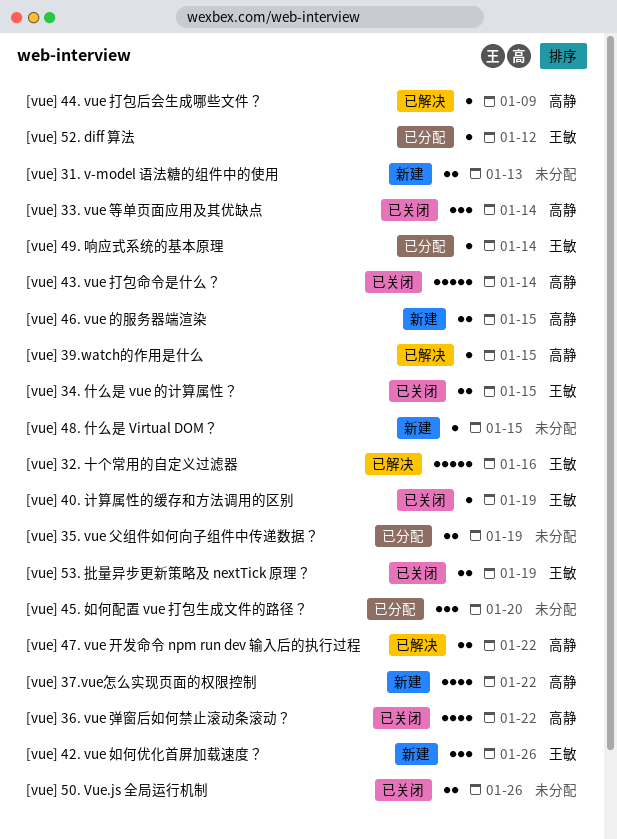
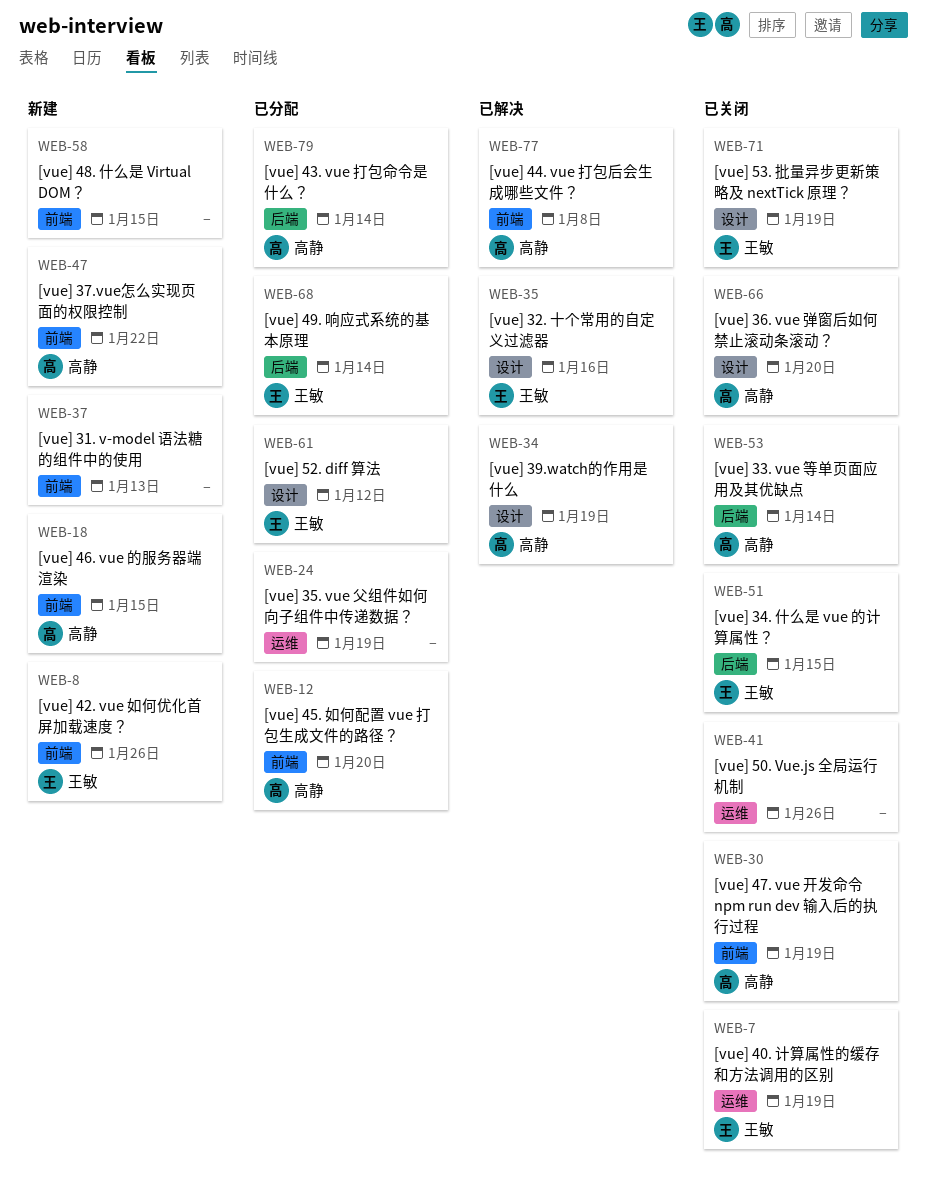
[vue] 36. vue 弹窗后如何禁止滚动条滚动？, due: Jan 22 -> Jan 20
[vue] 39.watch的作用是什么, due: Jan 15 -> Jan 19
[vue] 43. vue 打包命令是什么？, status: 已关闭 -> 已分配
[vue] 44. vue 打包后会生成哪些文件？, due: Jan 9 -> Jan 8
[vue] 45. 如何配置 vue 打包生成文件的路径？, owner: none -> 高静
[vue] 47. vue 开发命令 npm run dev 输入后的执行过程, status: 已解决 -> 已关闭
[vue] 47. vue 开发命令 npm run dev 输入后的执行过程, due: Jan 22 -> Jan 19

